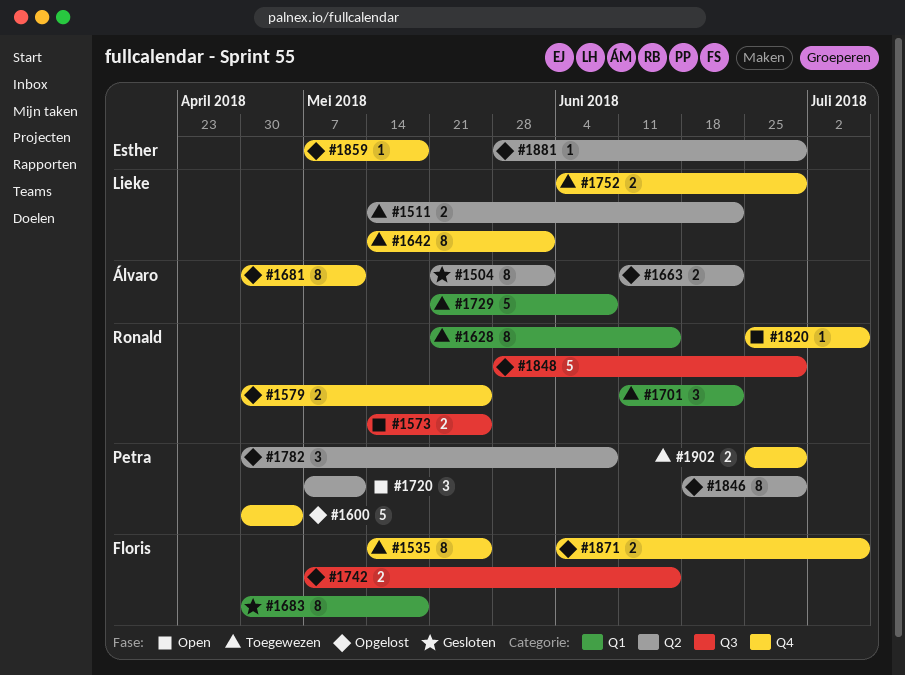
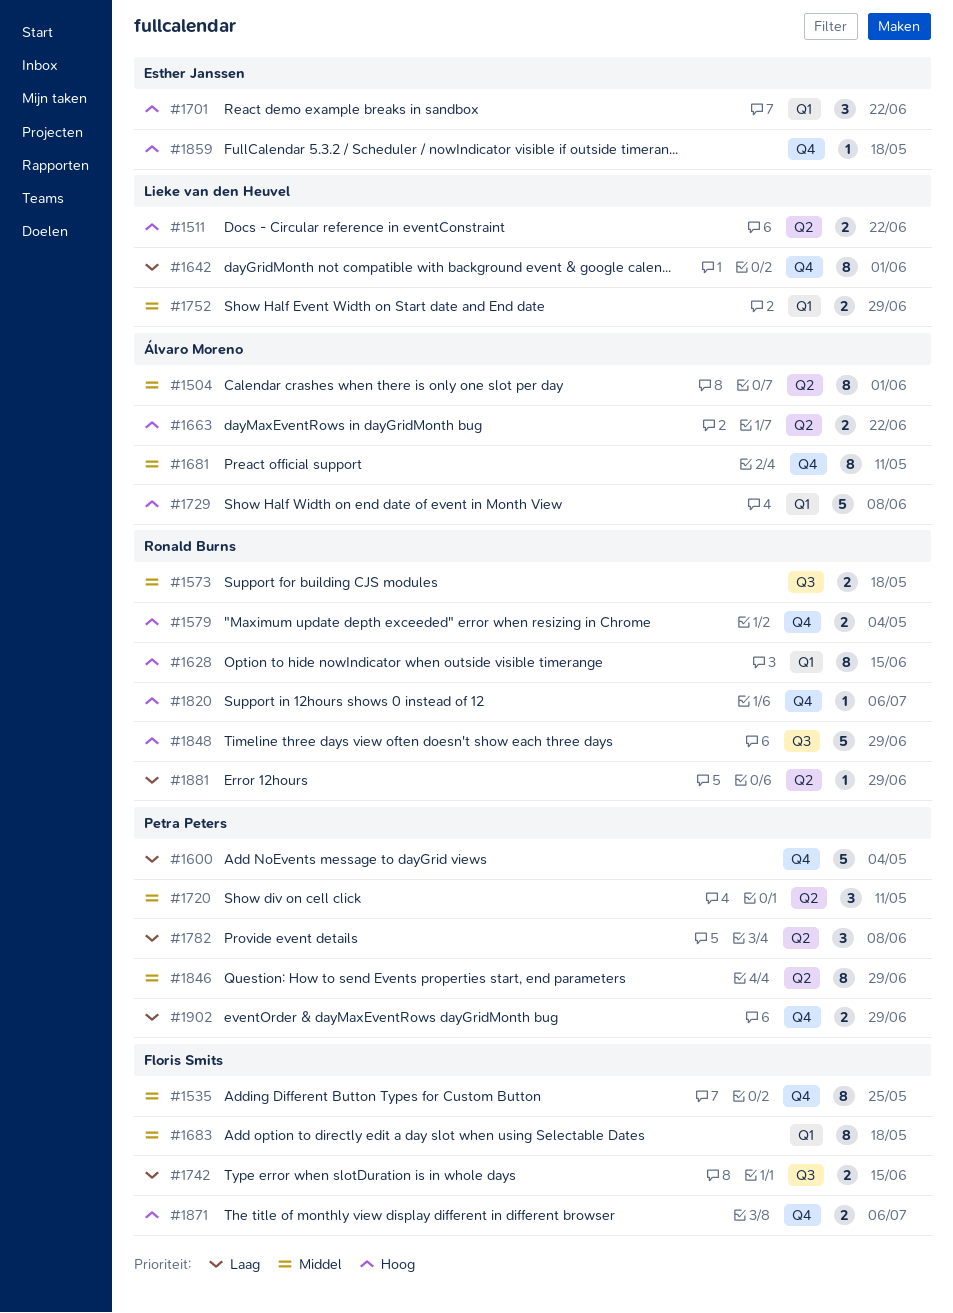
#1573, due: May 25 -> May 18
#1579, due: May 25 -> May 4
#1701, owner: Ronald Burns -> Esther Janssen
#1752, label: Q4 -> Q1
#1881, owner: Esther Janssen -> Ronald Burns

